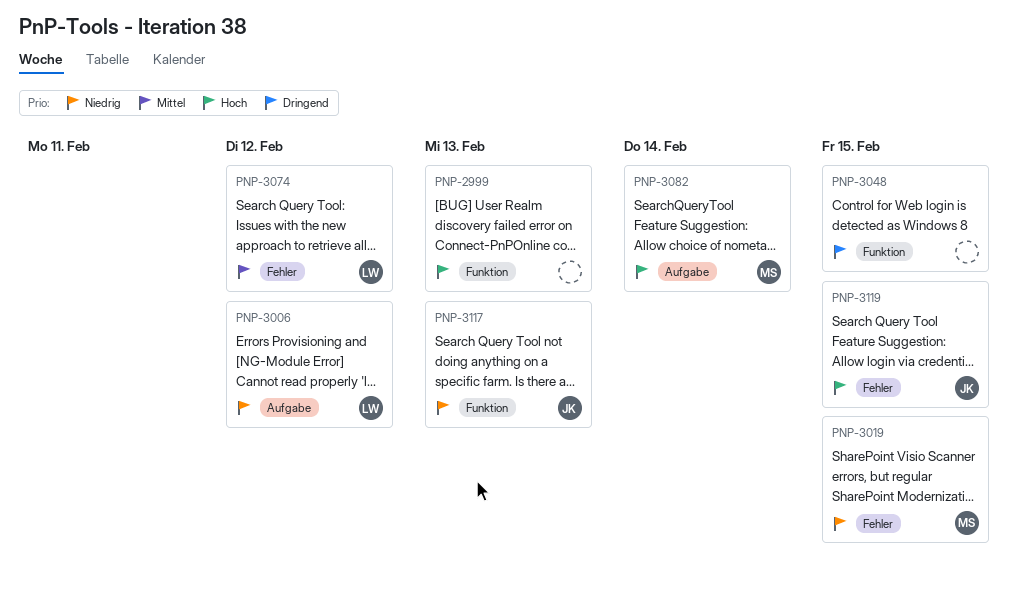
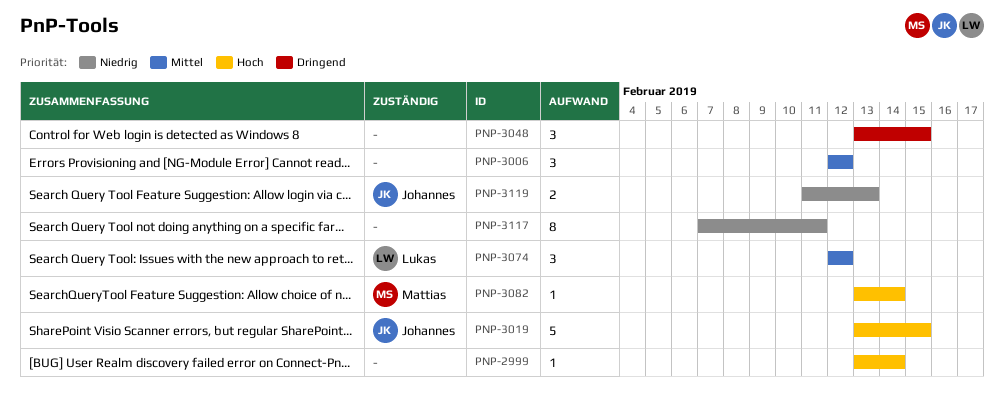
PNP-2999, due: Feb 13 -> Feb 14
PNP-3006, owner: Lukas -> none
PNP-3006, priority: Niedrig -> Mittel
PNP-3019, owner: Mattias -> Johannes
PNP-3019, priority: Niedrig -> Hoch
PNP-3117, owner: Johannes -> none
PNP-3117, due: Feb 13 -> Feb 11
PNP-3119, priority: Hoch -> Niedrig
PNP-3119, due: Feb 15 -> Feb 13

